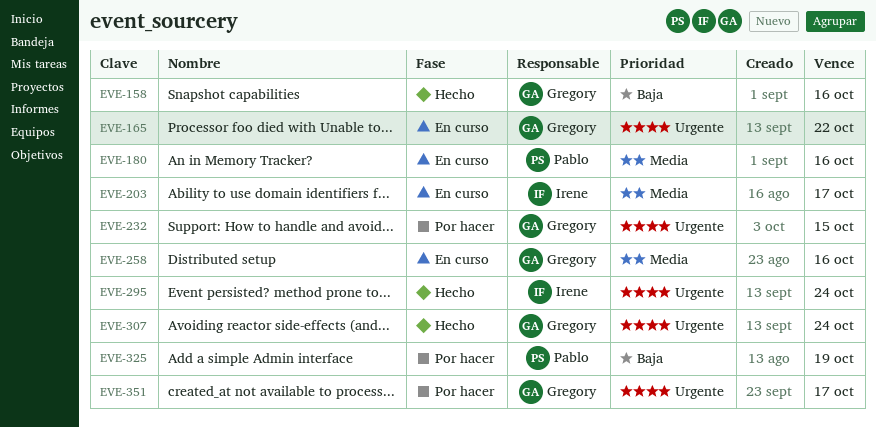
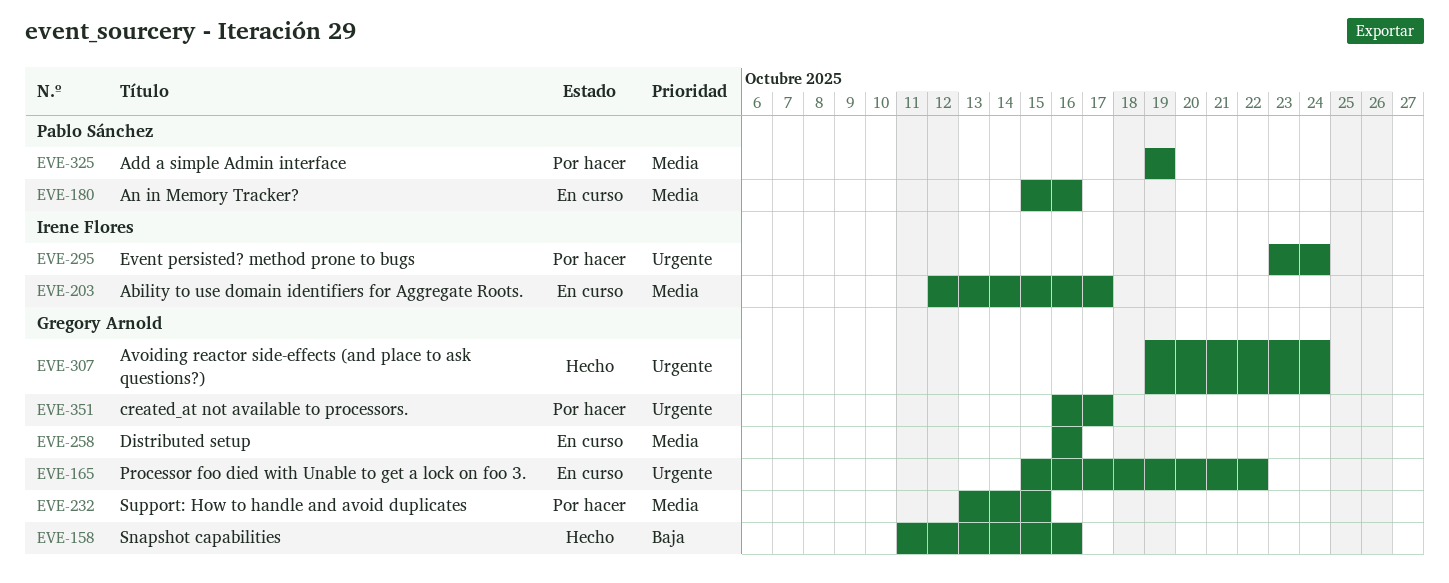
EVE-232, priority: Urgente -> Media
EVE-295, status: Hecho -> Por hacer
EVE-325, priority: Baja -> Media

